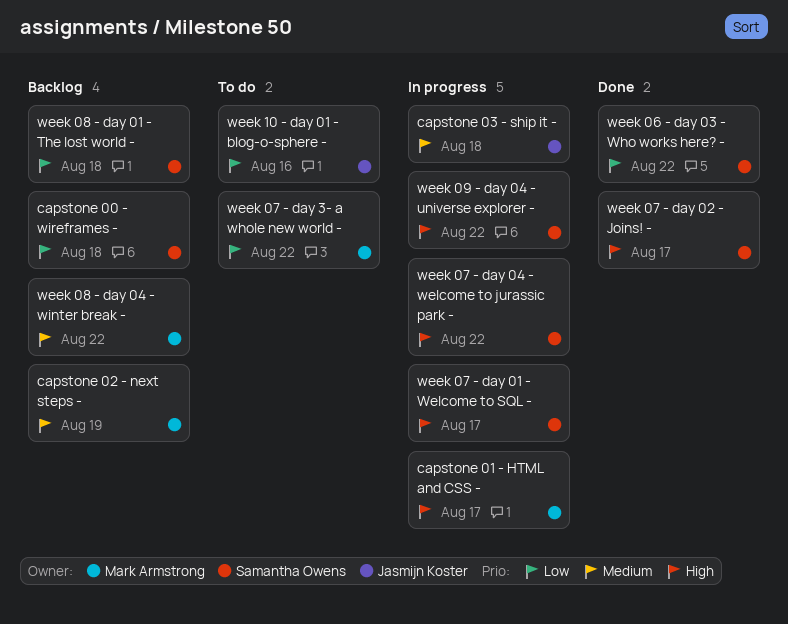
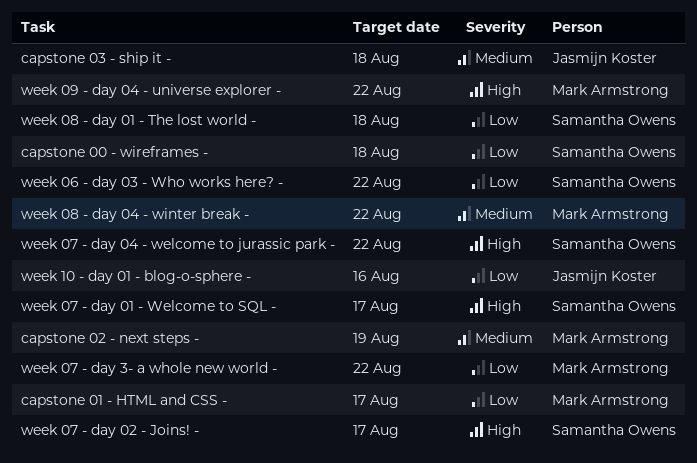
capstone 01 - HTML and CSS -, priority: High -> Low
week 09 - day 04 - universe explorer -, owner: Samantha Owens -> Mark Armstrong

